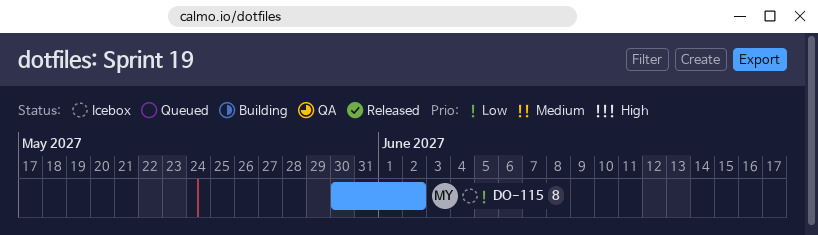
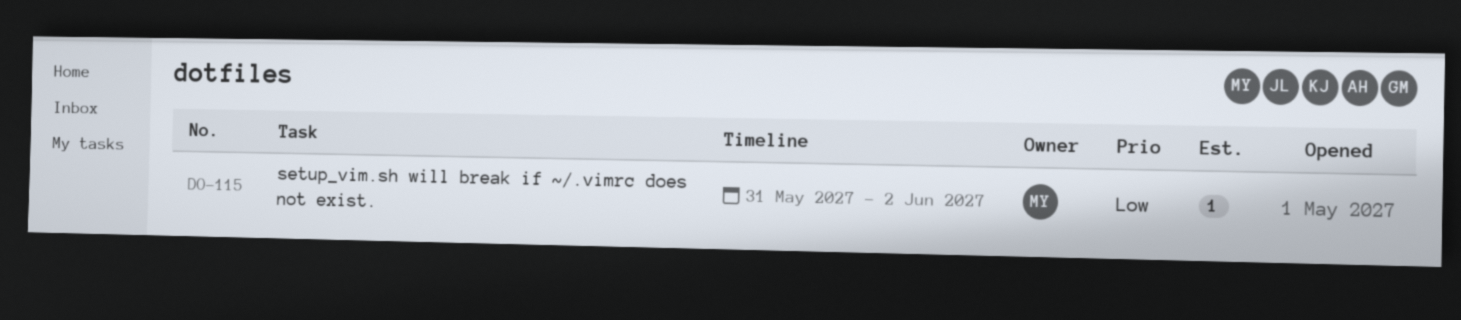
DO-115, estimate: 8 -> 1
DO-115, start: May 30 -> May 31

